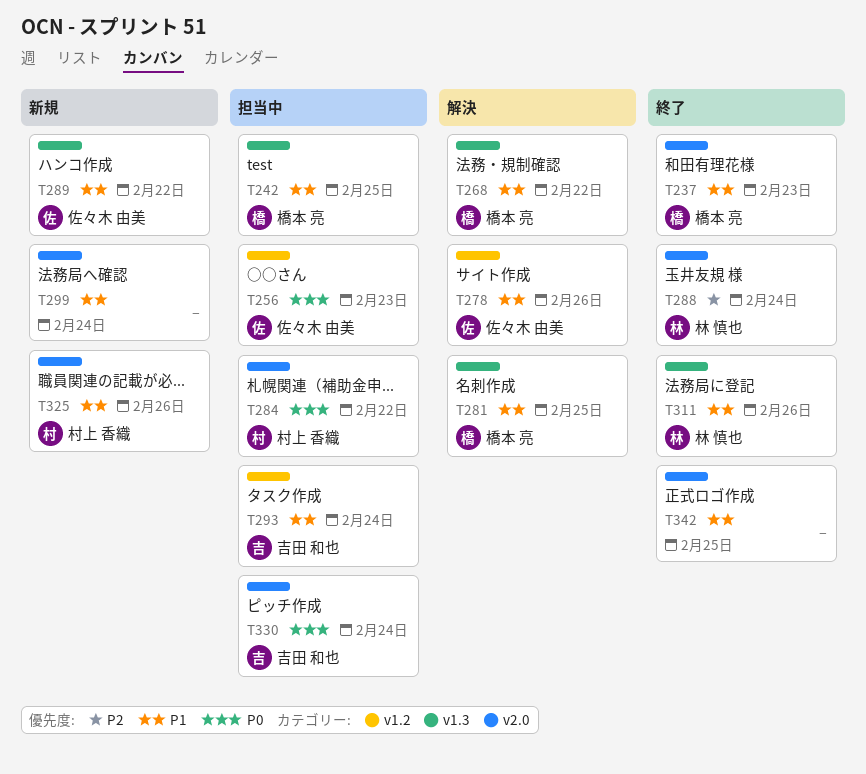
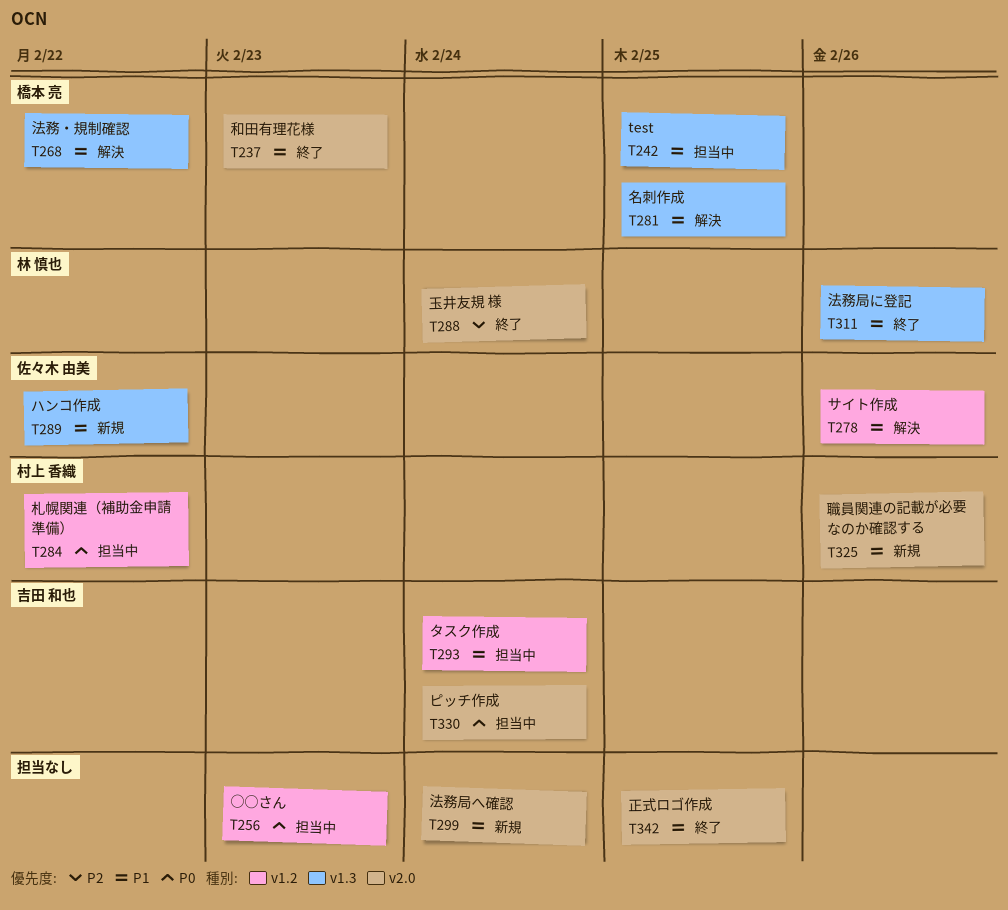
T256, owner: 佐々木 由美 -> none
T284, label: v2.0 -> v1.2

